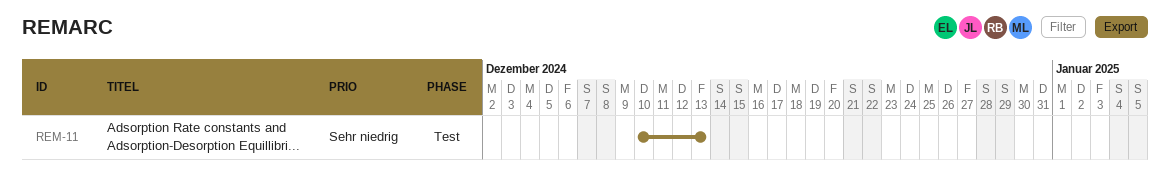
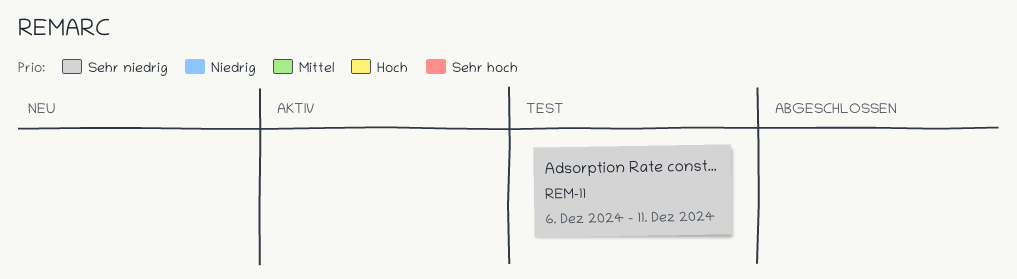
REM-11, start: Dec 10 -> Dec 6
REM-11, due: Dec 13 -> Dec 11

